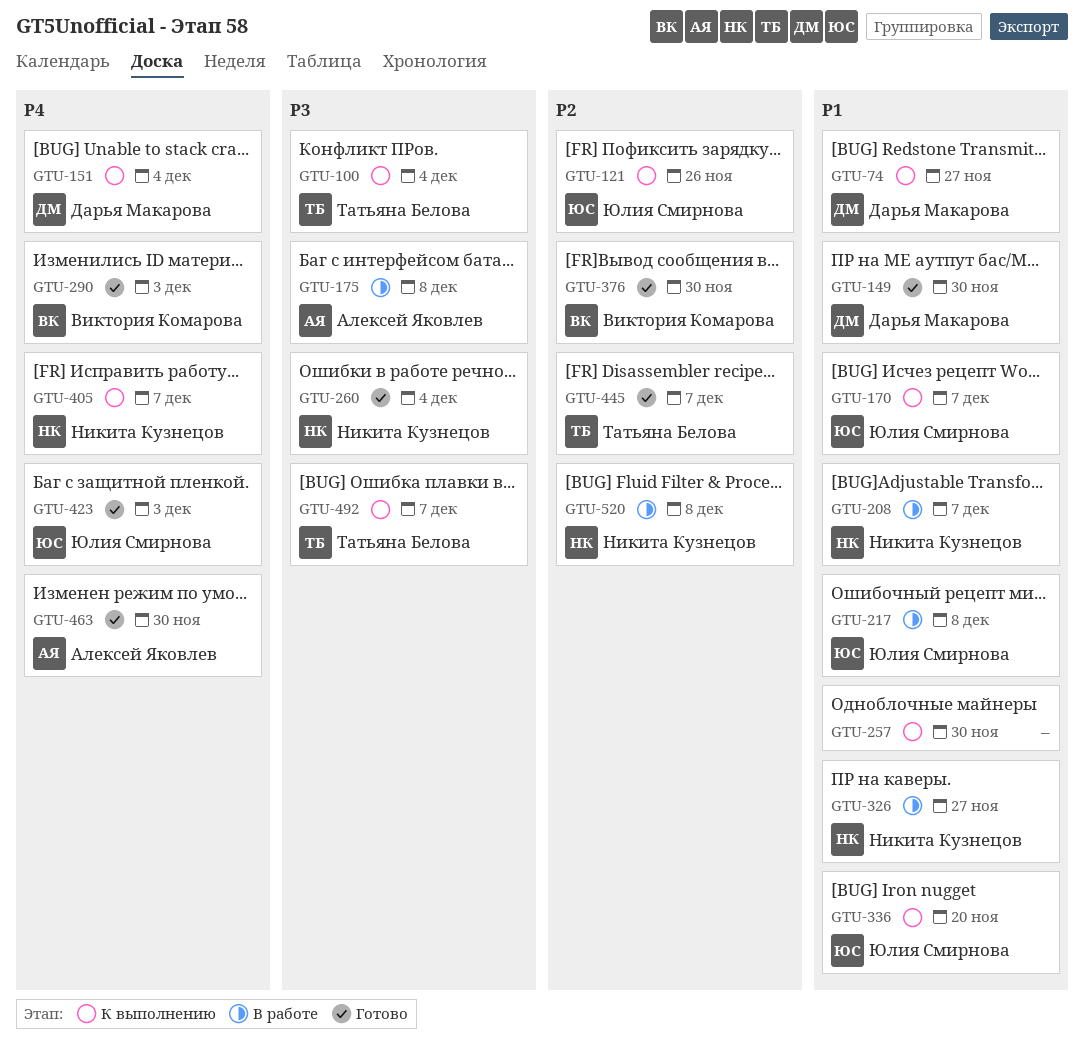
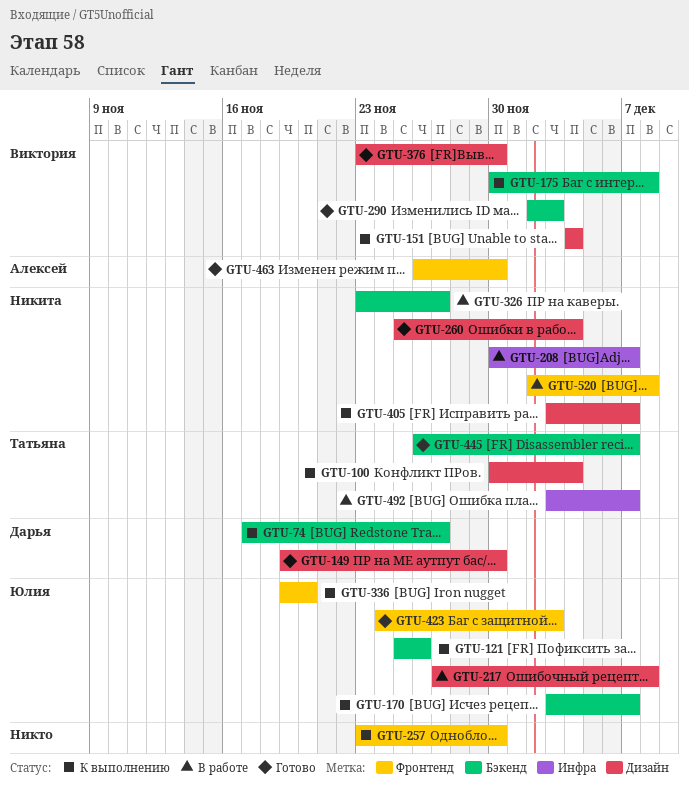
GTU-151, owner: Дарья Макарова -> Виктория Комарова
GTU-175, status: В работе -> К выполнению
GTU-175, owner: Алексей Яковлев -> Виктория Комарова
GTU-492, status: К выполнению -> В работе

